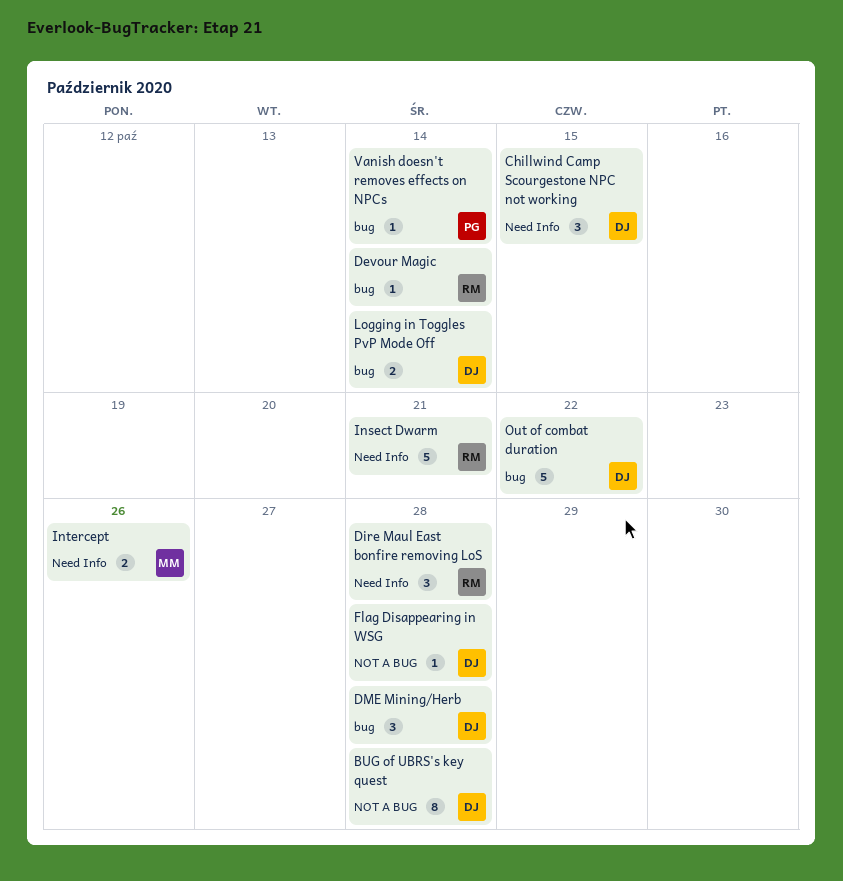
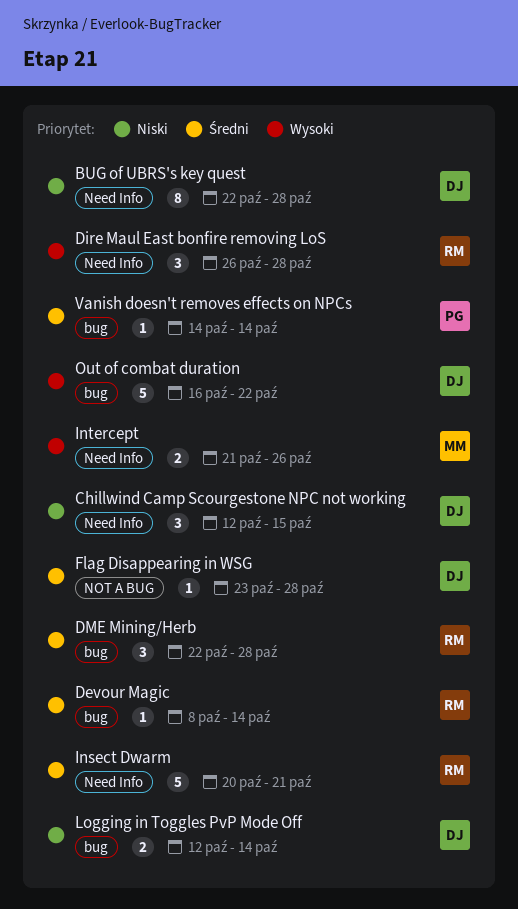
BUG of UBRS's key quest, label: NOT A BUG -> Need Info
DME Mining/Herb, owner: DJ -> RM

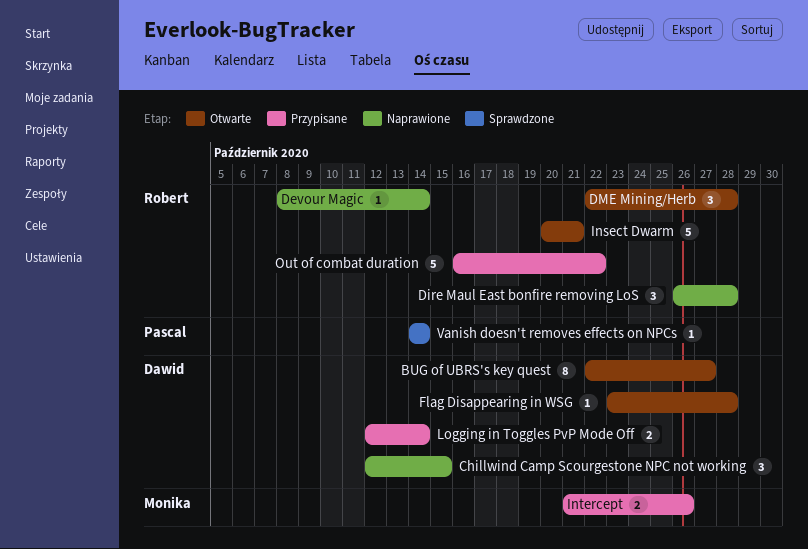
BUG of UBRS's key quest, due: Oct 28 -> Oct 27
Out of combat duration, owner: Dawid -> Robert

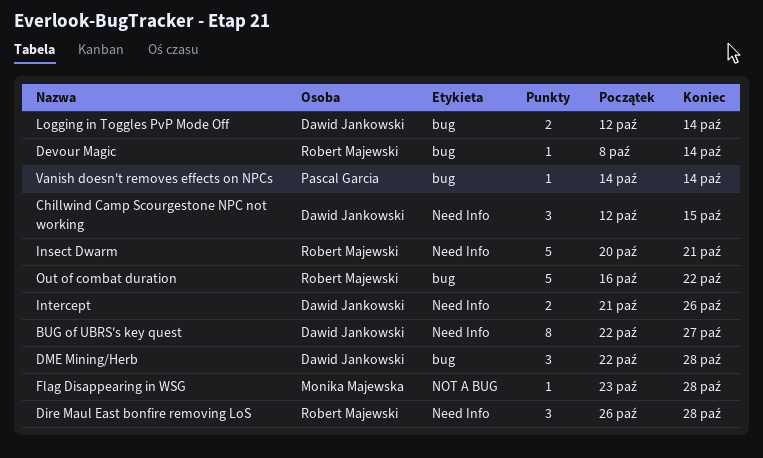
DME Mining/Herb, owner: Robert Majewski -> Dawid Jankowski
Flag Disappearing in WSG, owner: Dawid Jankowski -> Monika Majewska
Intercept, owner: Monika Majewska -> Dawid Jankowski

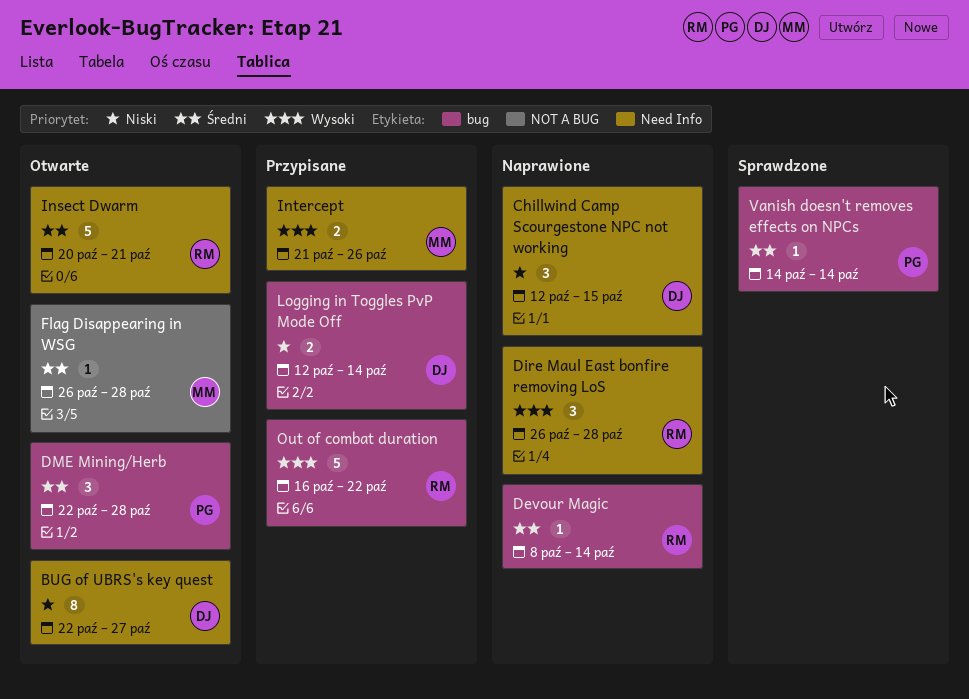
DME Mining/Herb, owner: Dawid Jankowski -> Pascal Garcia
Flag Disappearing in WSG, start: Oct 23 -> Oct 26
Intercept, owner: Dawid Jankowski -> Monika Majewska

